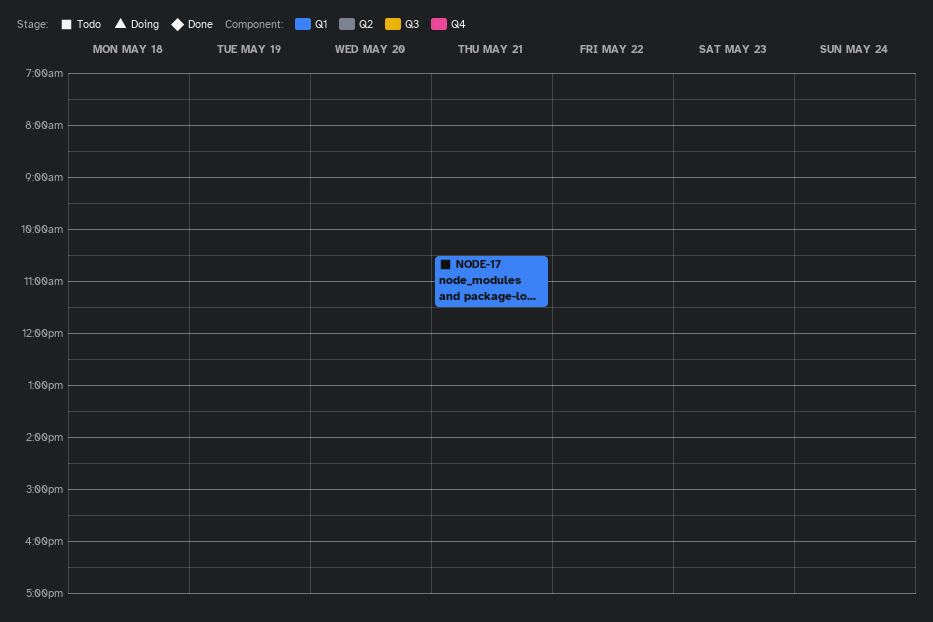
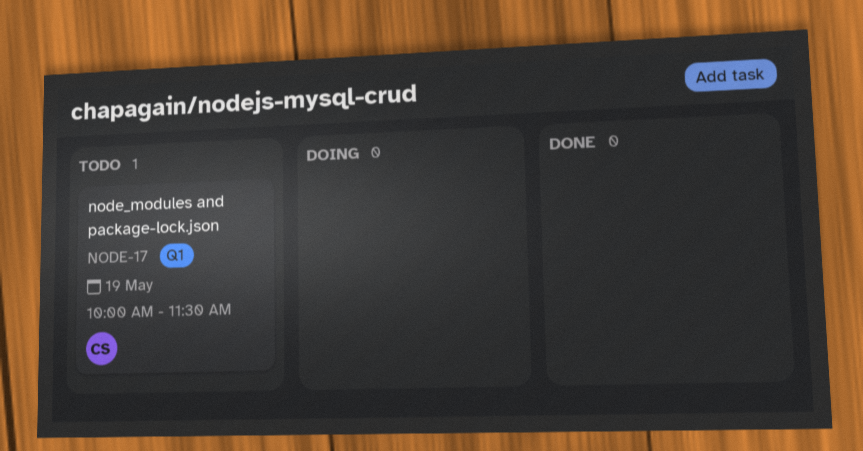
NODE-17, day: May 21 -> May 19
NODE-17, begins: 10:30 -> 10:00

